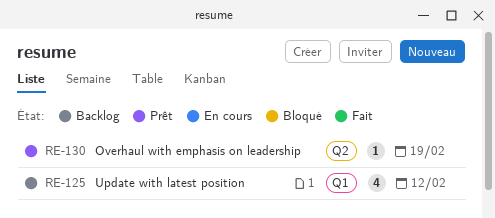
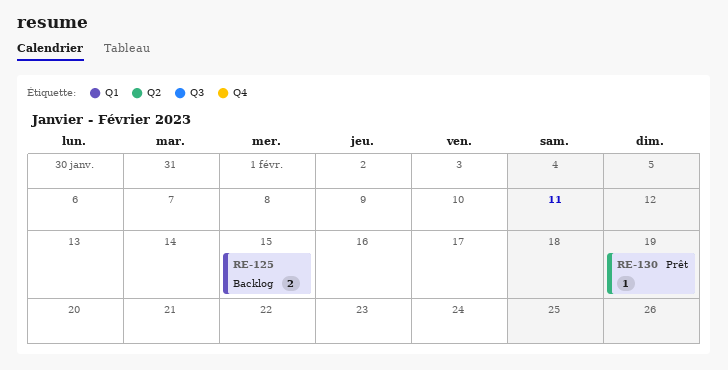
RE-125, estimate: 4 -> 2
RE-125, due: Feb 12 -> Feb 15

